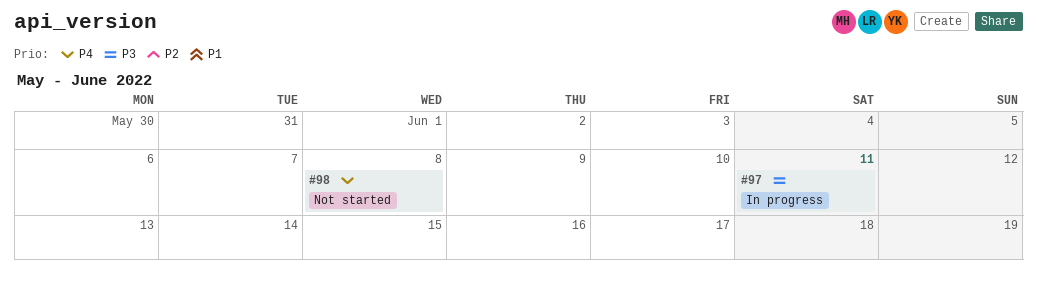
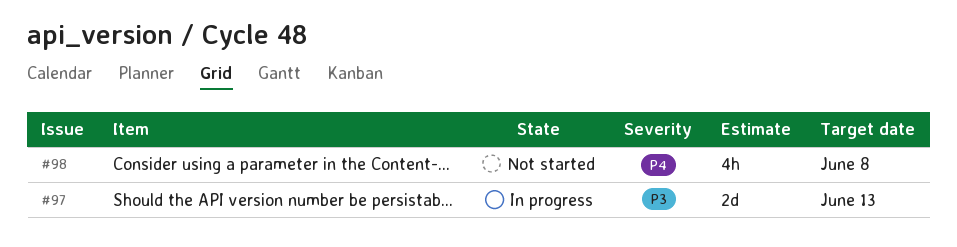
#97, due: Jun 11 -> Jun 13

